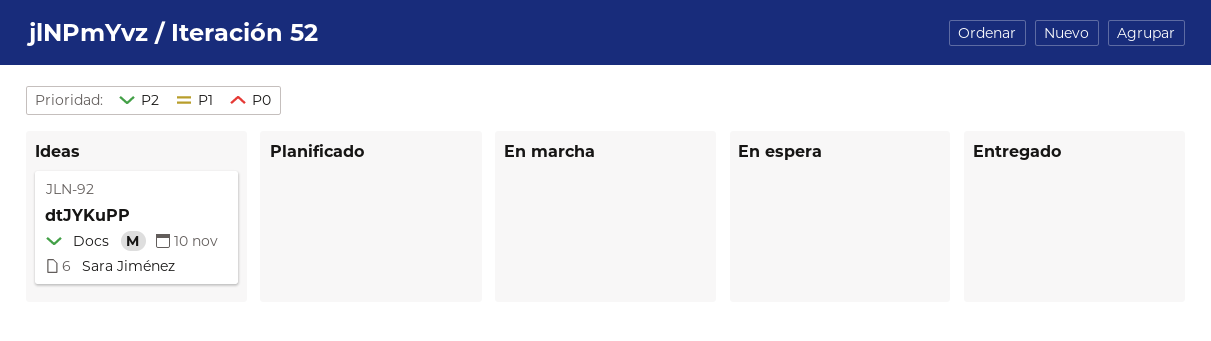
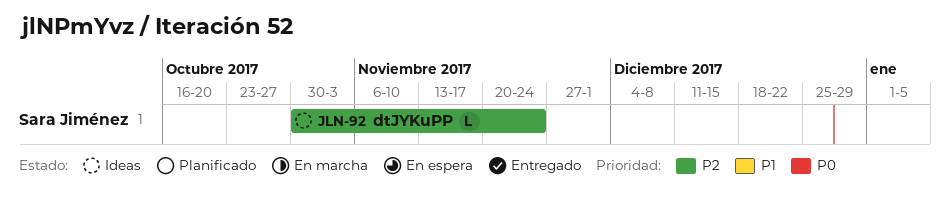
JLN-92, estimate: M -> L
JLN-92, due: Nov 10 -> Nov 24

